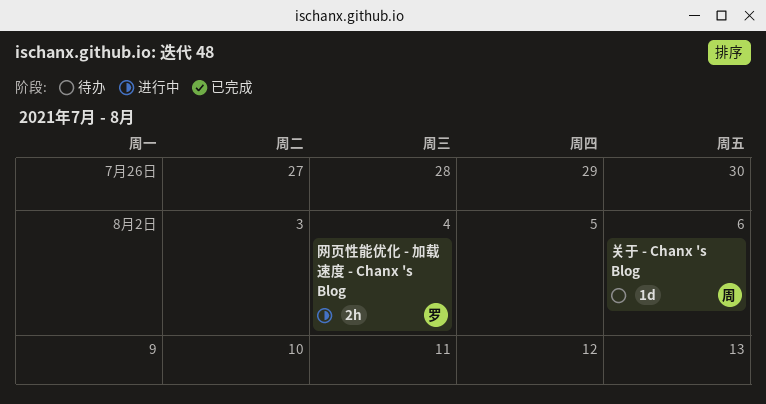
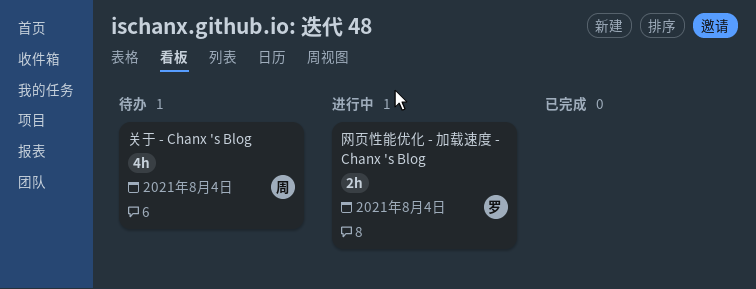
关于 - Chanx 's Blog, estimate: 1d -> 4h
关于 - Chanx 's Blog, due: Aug 6 -> Aug 4

